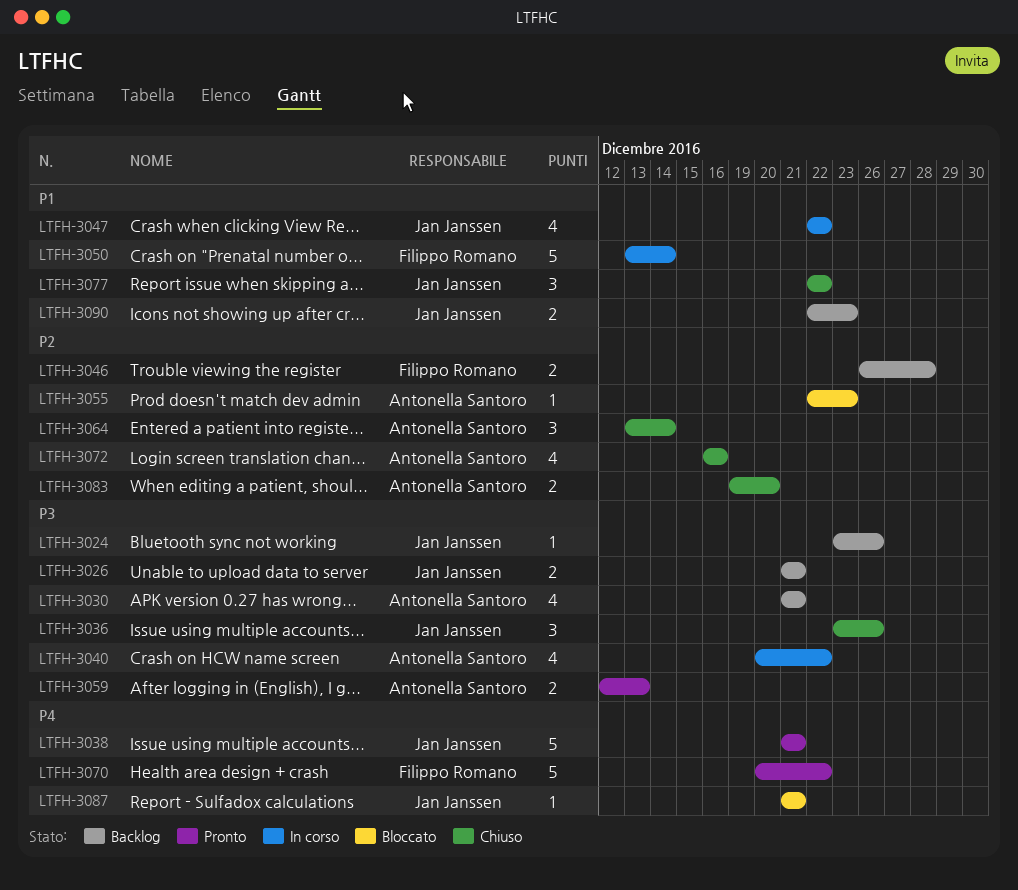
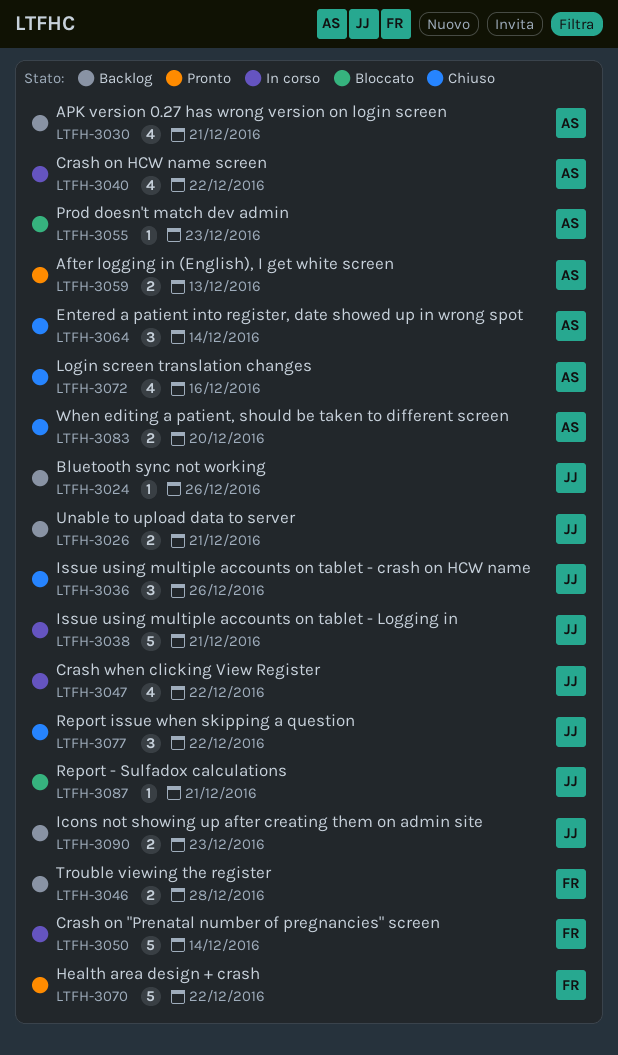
LTFH-3038, status: Pronto -> In corso

